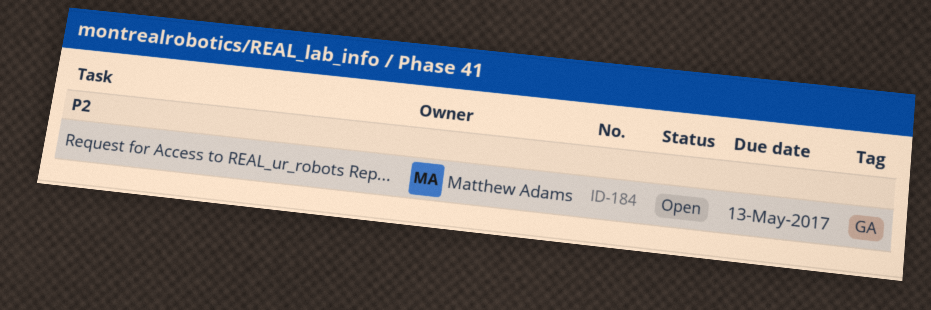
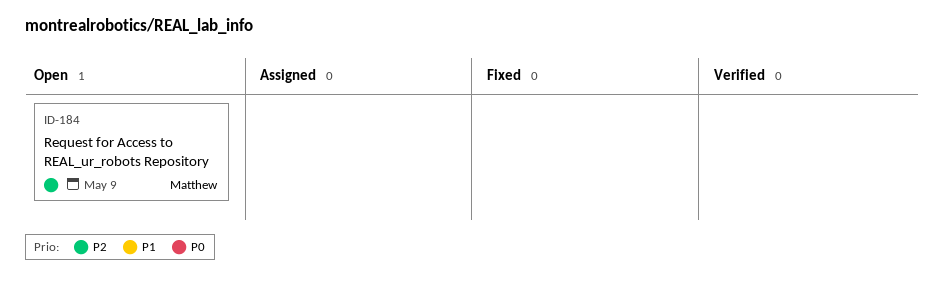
ID-184, due: May 13 -> May 9

